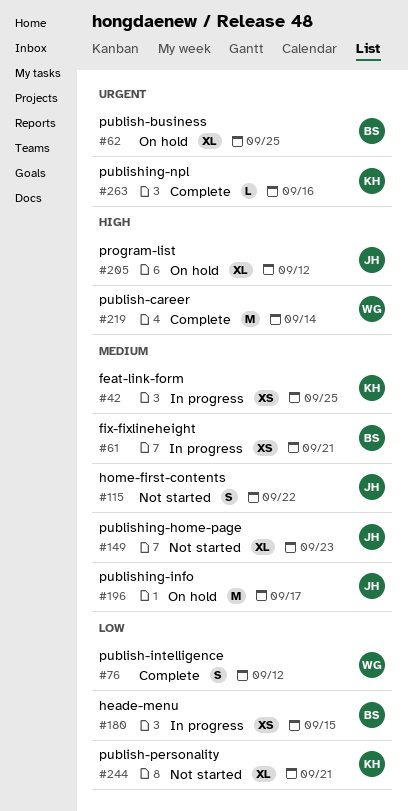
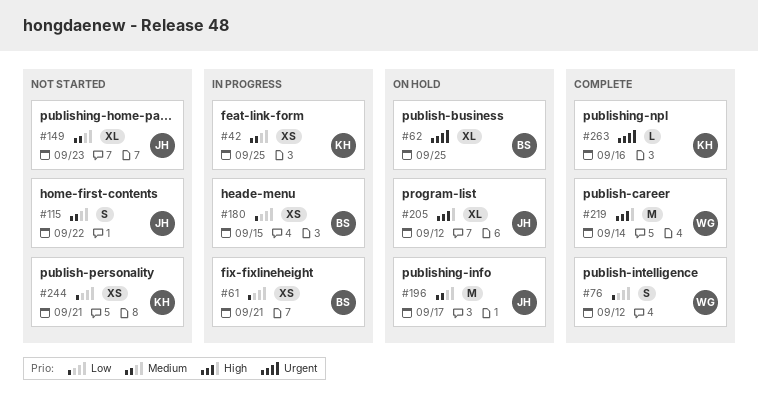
#61, priority: Medium -> Low
#244, estimate: XL -> XS

